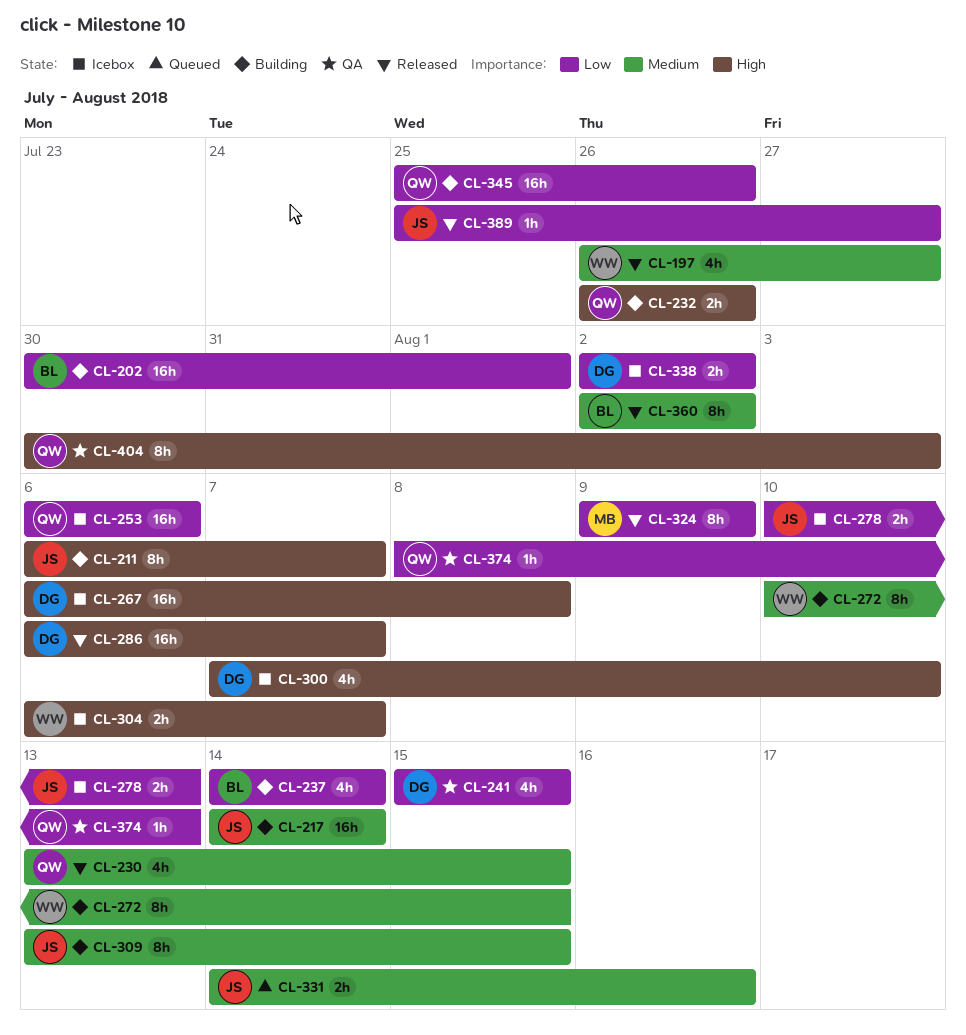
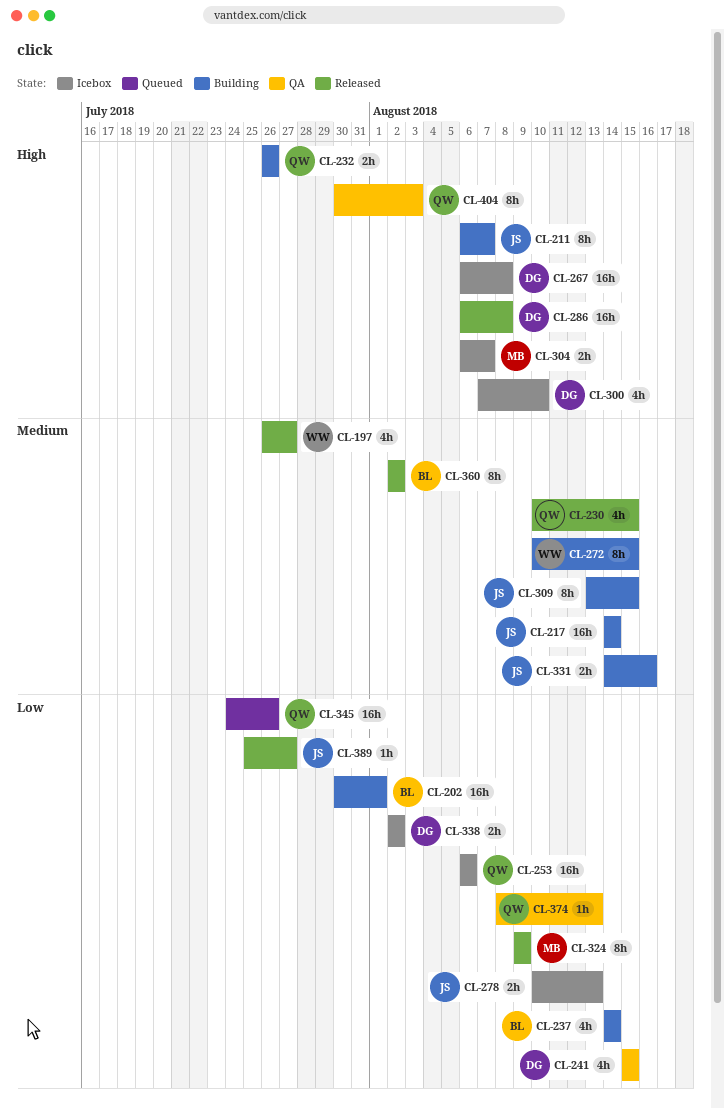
CL-230, start: Aug 13 -> Aug 10
CL-286, due: Aug 7 -> Aug 8
CL-304, owner: WW -> MB
CL-331, status: Queued -> Building
CL-345, status: Building -> Queued
CL-345, start: Jul 25 -> Jul 24

